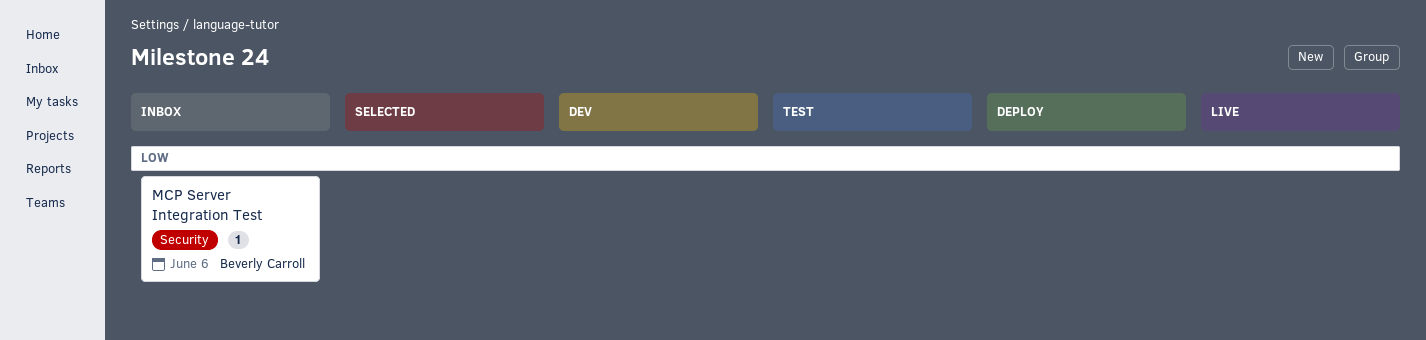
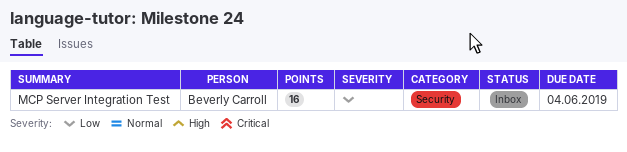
MCP Server Integration Test, estimate: 1 -> 16
MCP Server Integration Test, due: Jun 6 -> Jun 4

